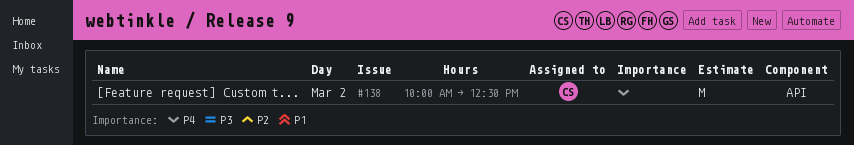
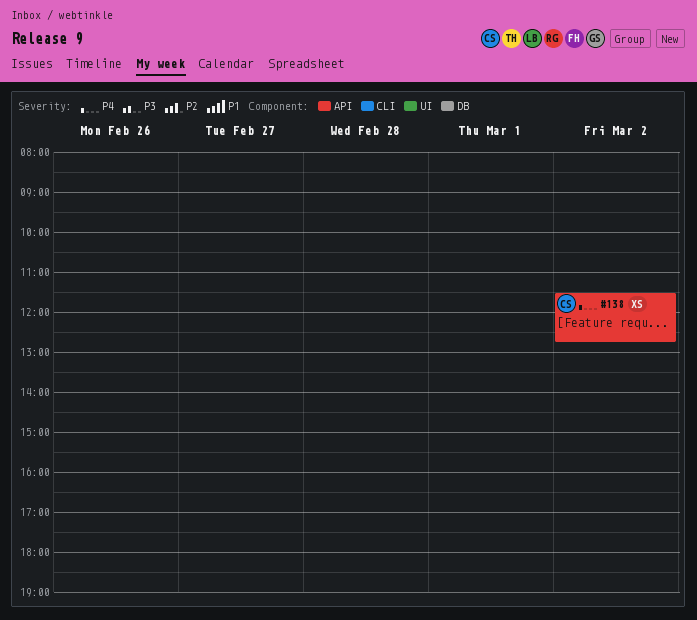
#138, estimate: M -> XS
#138, begins: 10:00 -> 11:30
#138, ends: 12:30 -> 12:45

